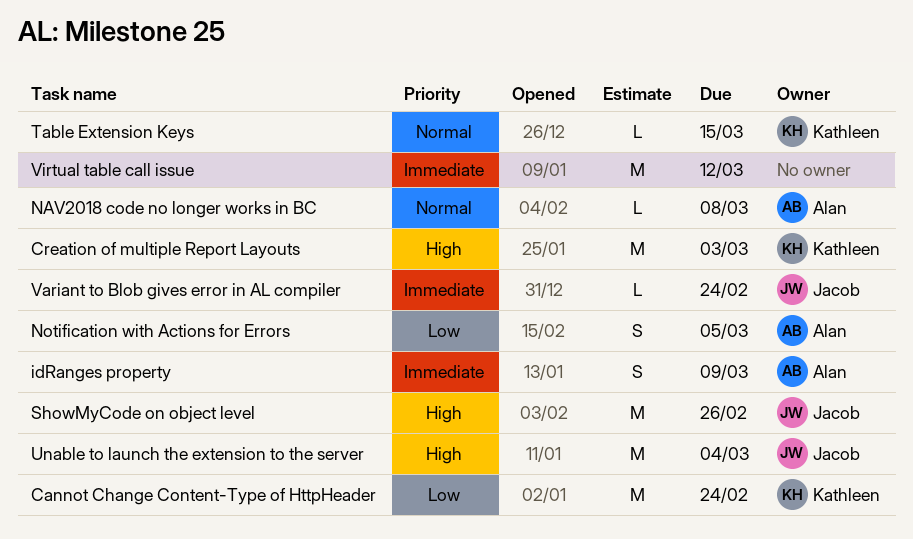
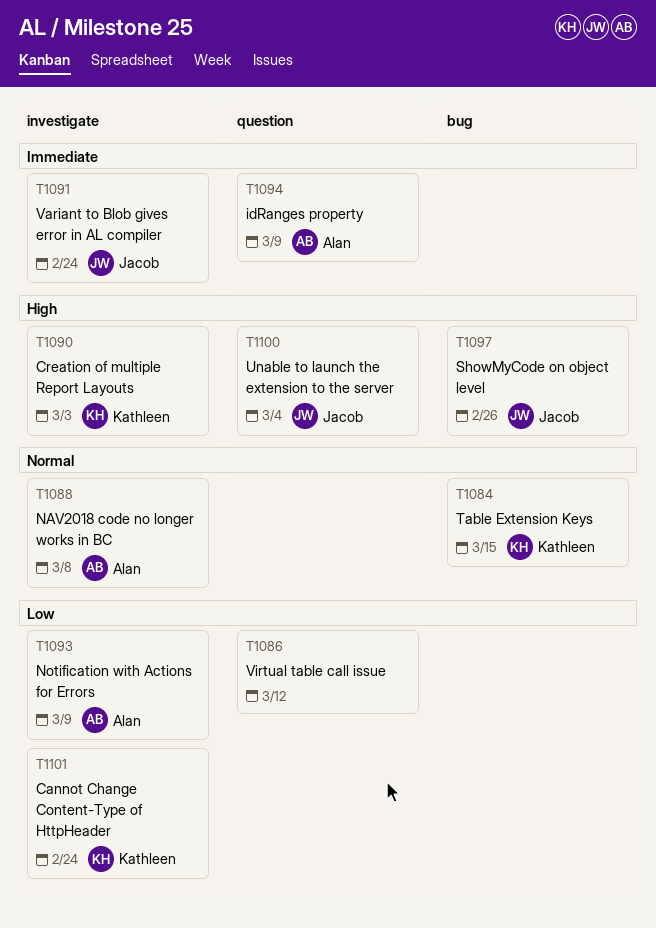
Notification with Actions for Errors, due: Mar 5 -> Mar 9
Virtual table call issue, priority: Immediate -> Low

